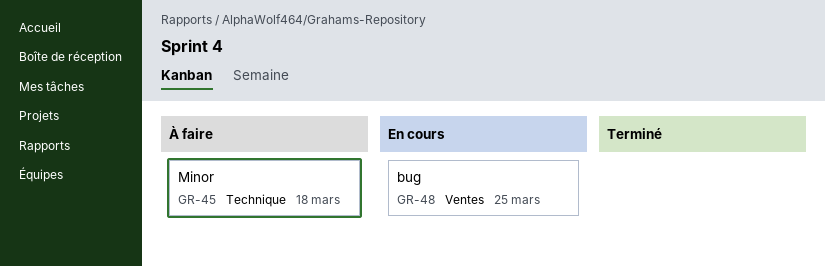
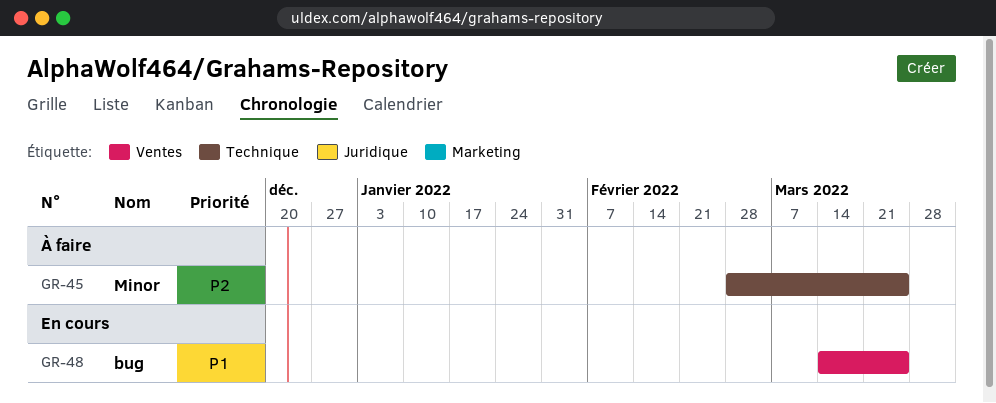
GR-45, due: Mar 18 -> Mar 25

